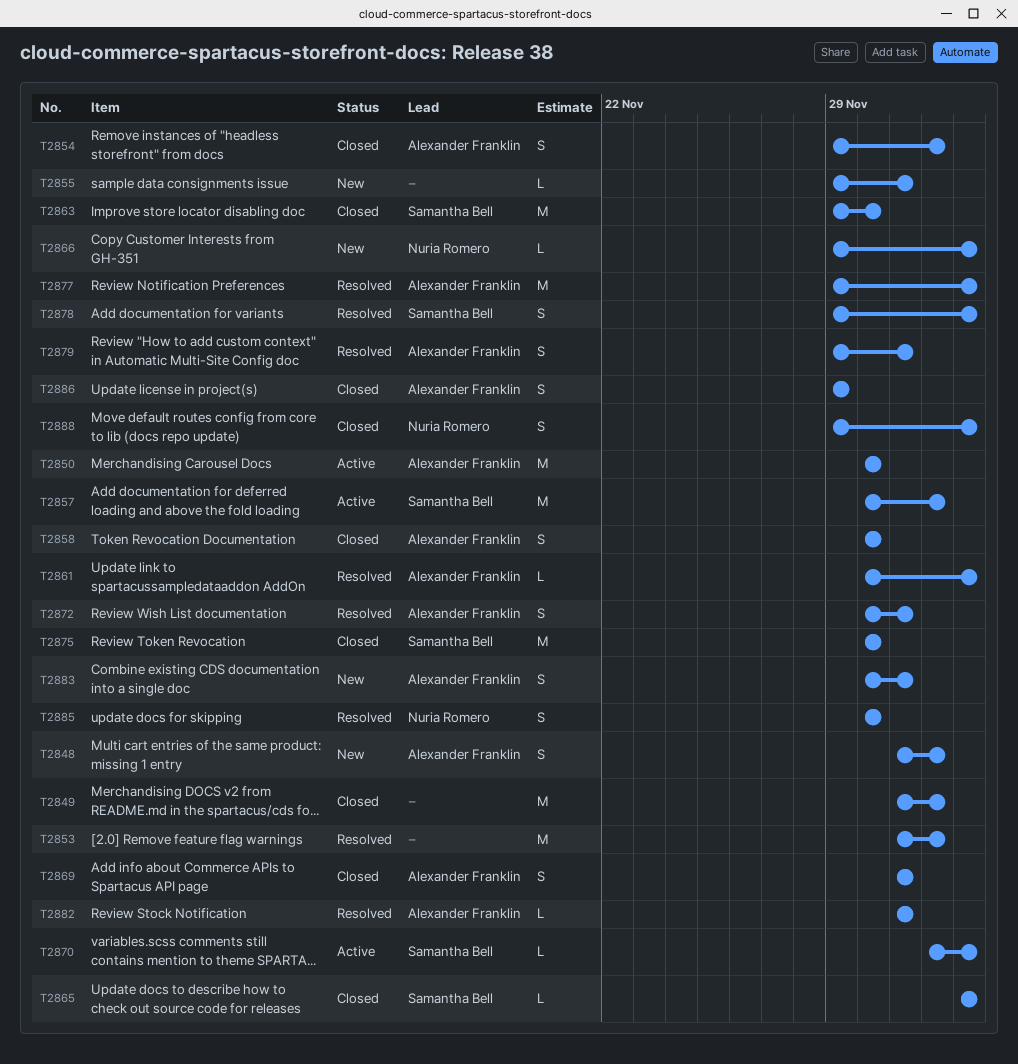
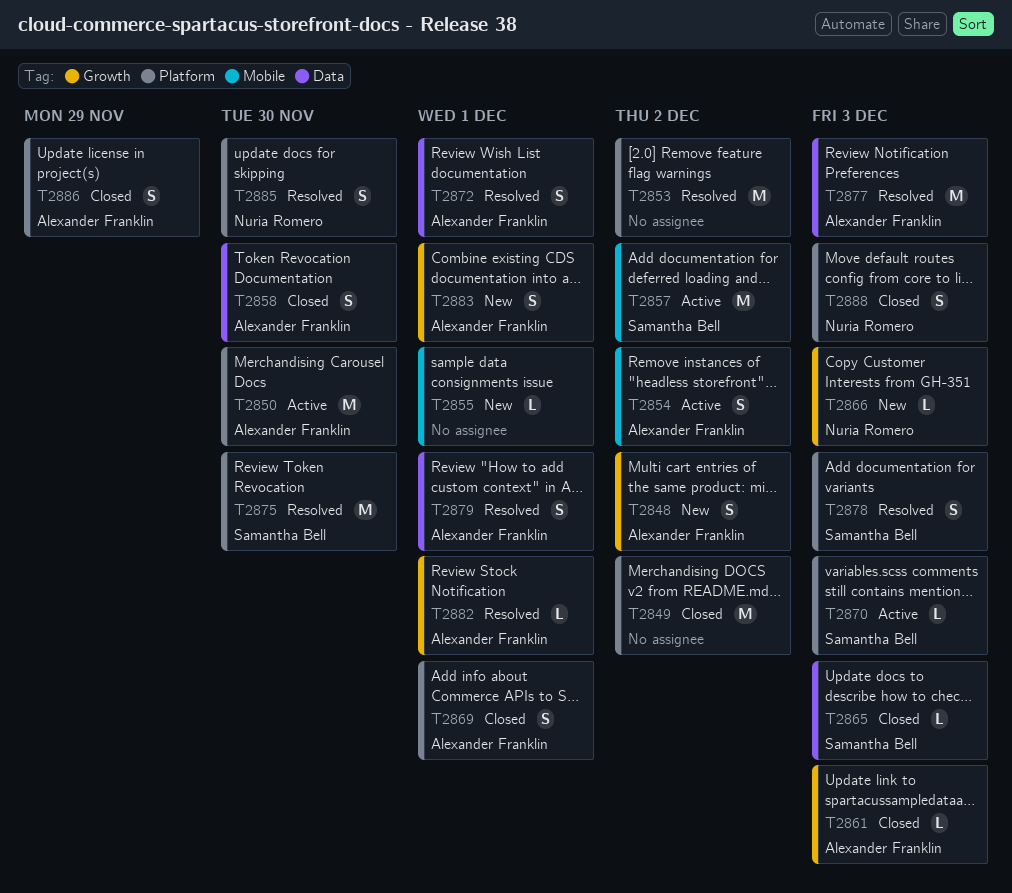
T2854, status: Closed -> Active
T2861, status: Resolved -> Closed
T2863: present -> none
T2875, status: Closed -> Resolved

